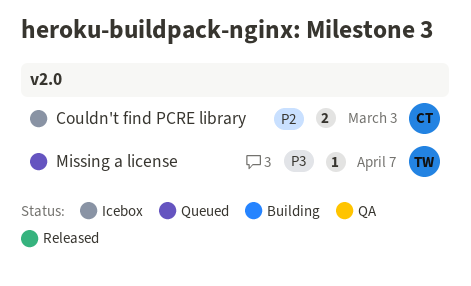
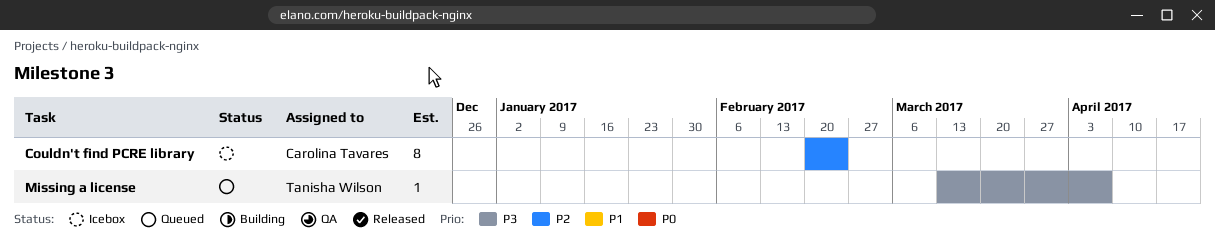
Couldn't find PCRE library, estimate: 2 -> 8
Couldn't find PCRE library, due: Mar 3 -> Feb 24

